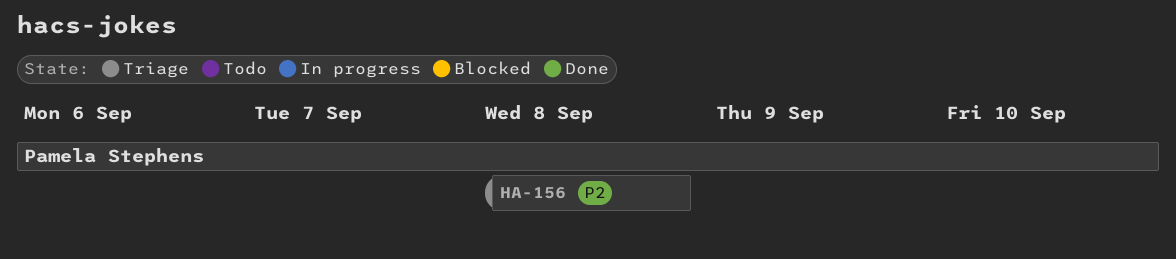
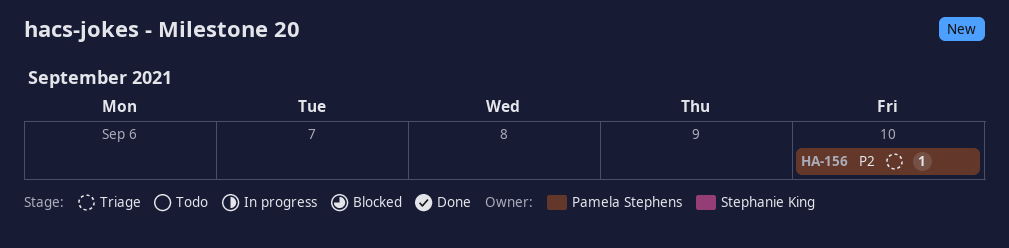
HA-156, due: Sep 8 -> Sep 10

